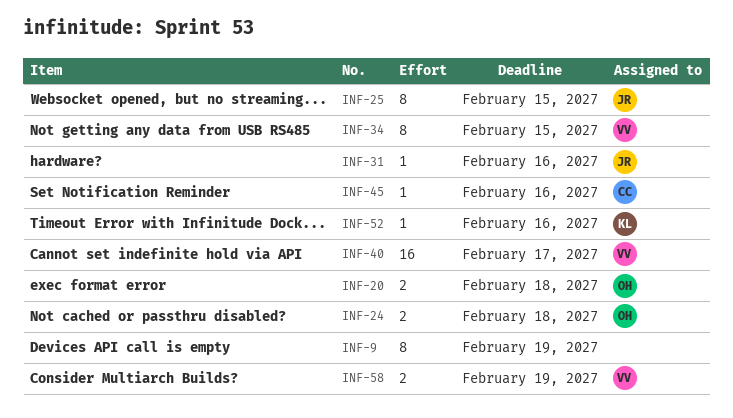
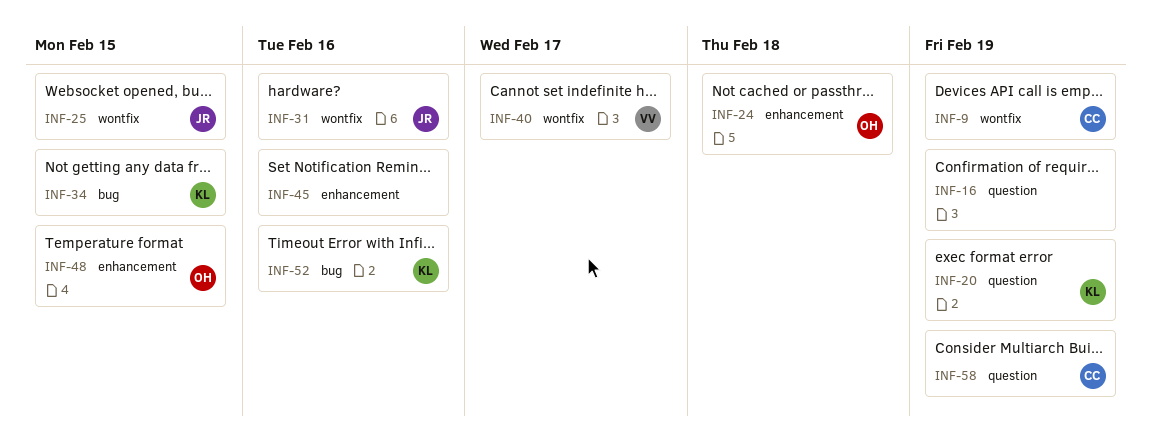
INF-9, owner: none -> CC
INF-16: none -> present
INF-20, owner: OH -> KL
INF-20, due: Feb 18 -> Feb 19
INF-34, owner: VV -> KL
INF-45, owner: CC -> none
INF-48: none -> present
INF-58, owner: VV -> CC

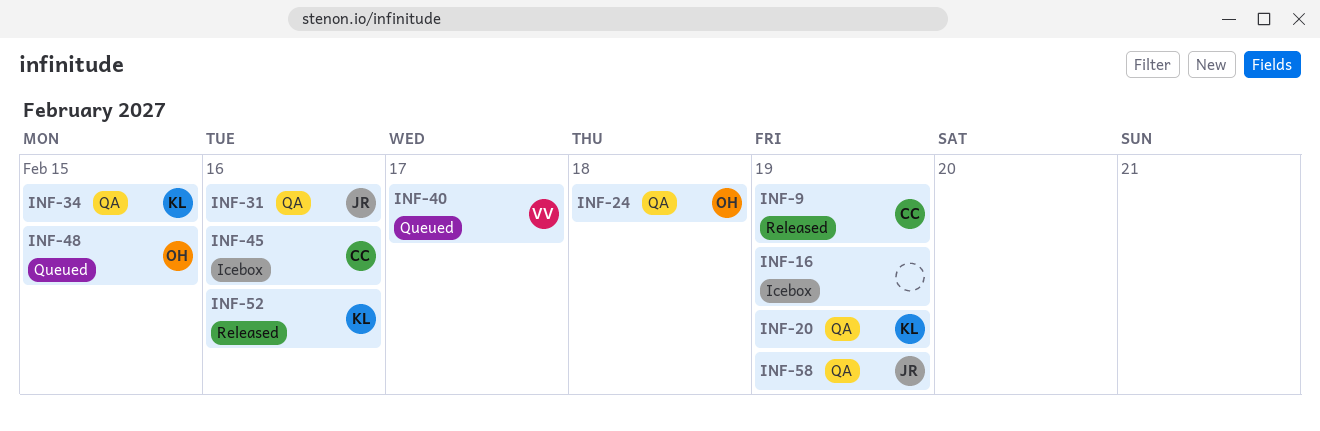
INF-25: present -> none
INF-45, owner: none -> CC
INF-58, owner: CC -> JR

